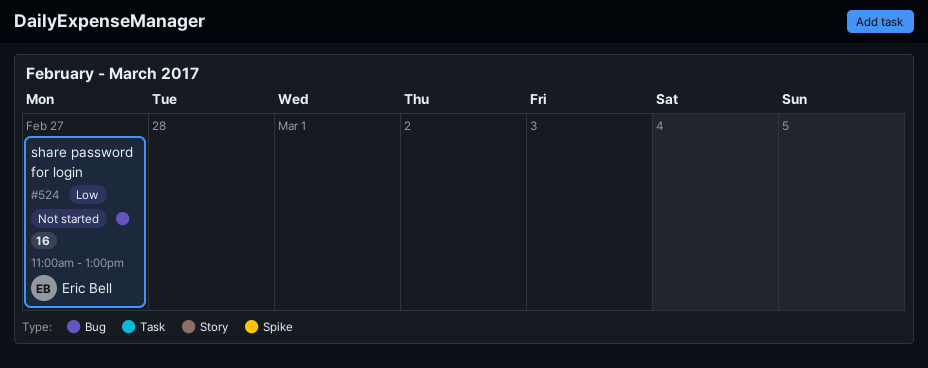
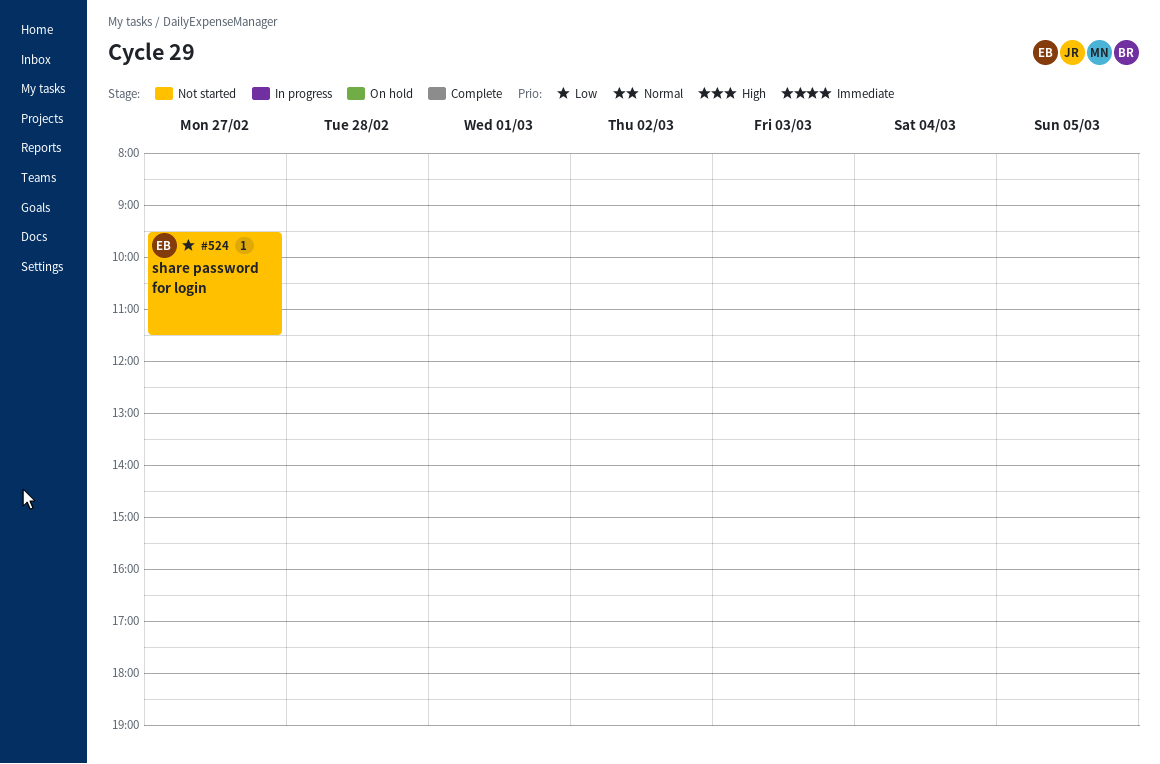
#524, estimate: 16 -> 1
#524, begins: 11:00 -> 09:30
#524, ends: 13:00 -> 11:30

